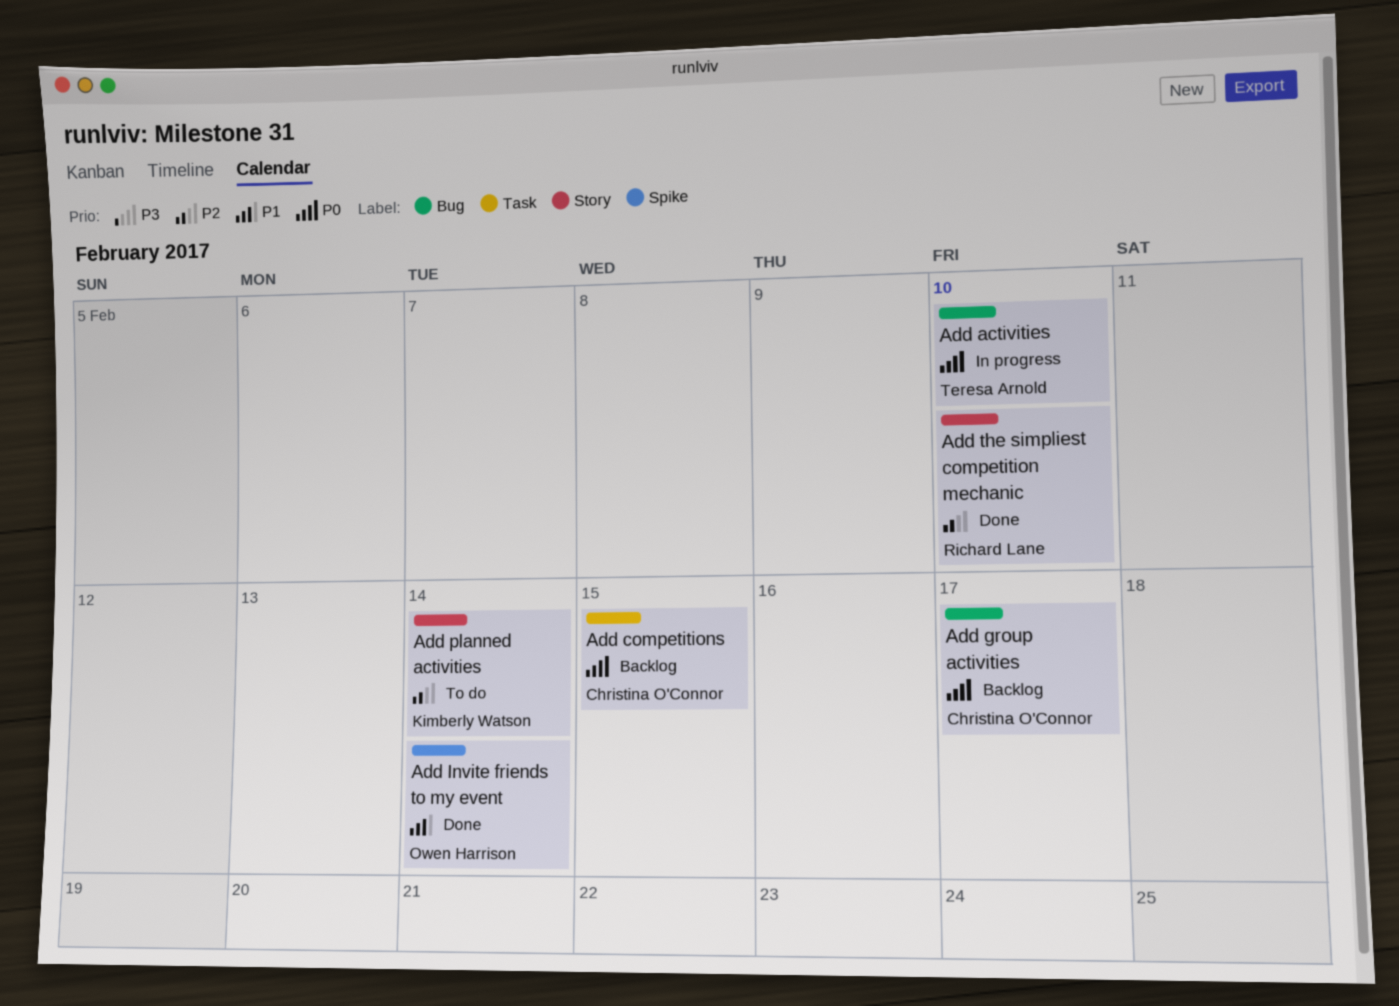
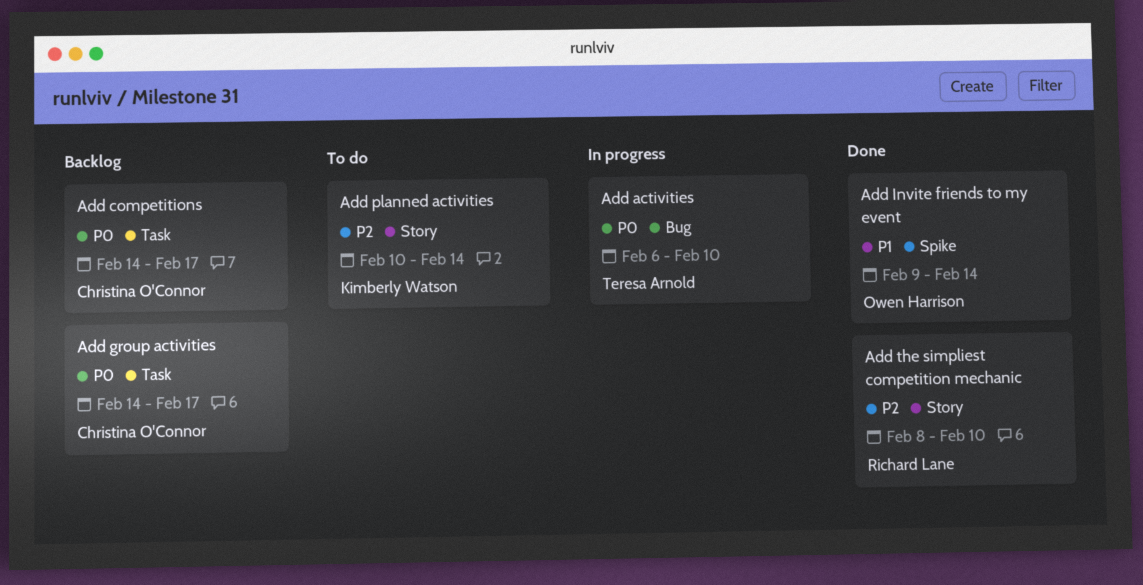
Add competitions, due: Feb 15 -> Feb 17
Add group activities, label: Bug -> Task

